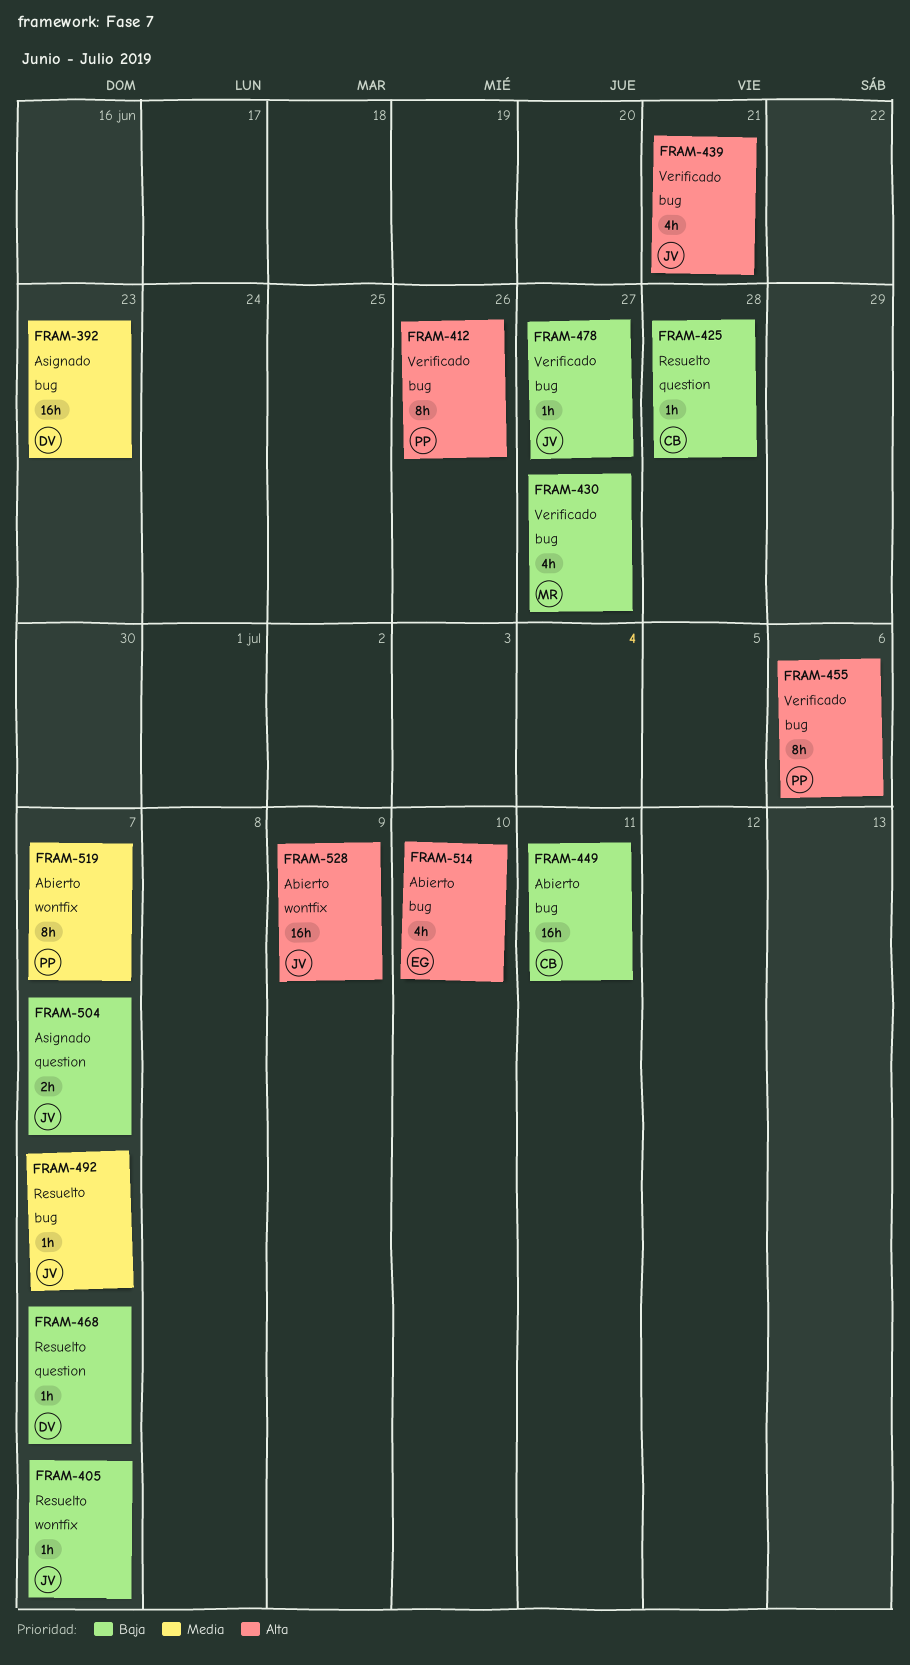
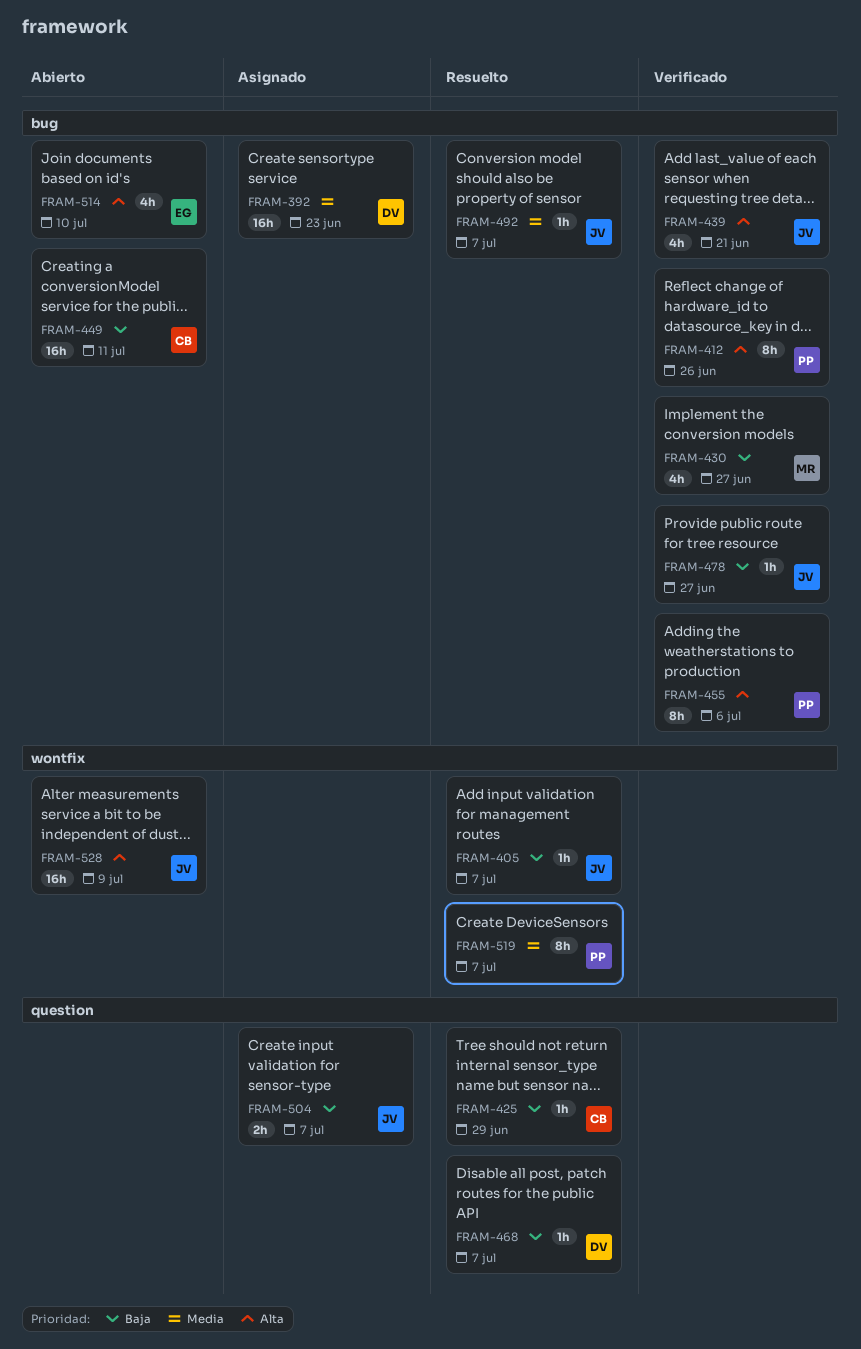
FRAM-425, due: Jun 28 -> Jun 29
FRAM-519, status: Abierto -> Resuelto

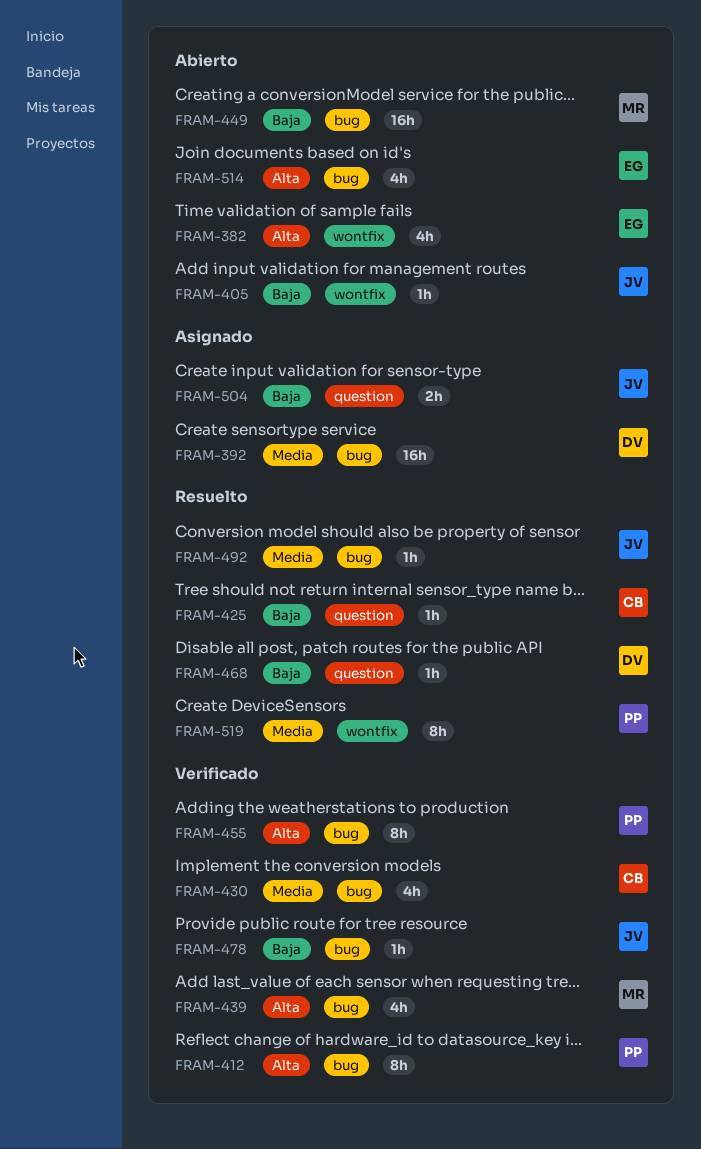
FRAM-382: none -> present
FRAM-405, status: Resuelto -> Abierto
FRAM-430, owner: MR -> CB
FRAM-430, priority: Baja -> Media
FRAM-439, owner: JV -> MR
FRAM-449, owner: CB -> MR
FRAM-528: present -> none

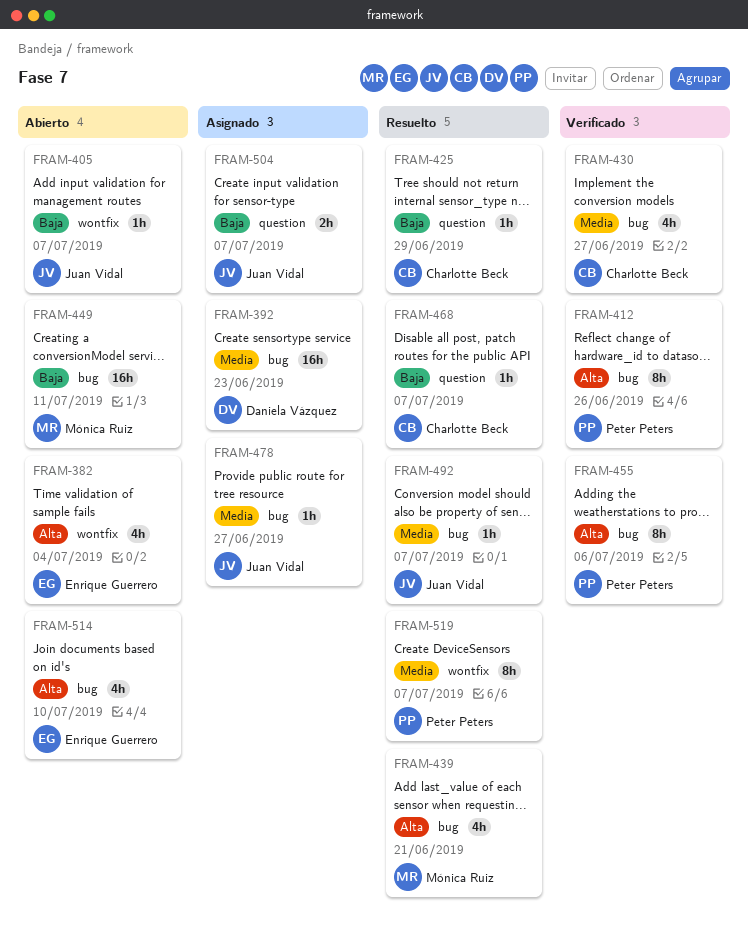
FRAM-439, status: Verificado -> Resuelto
FRAM-468, owner: Daniela Vázquez -> Charlotte Beck
FRAM-478, status: Verificado -> Asignado
FRAM-478, priority: Baja -> Media

